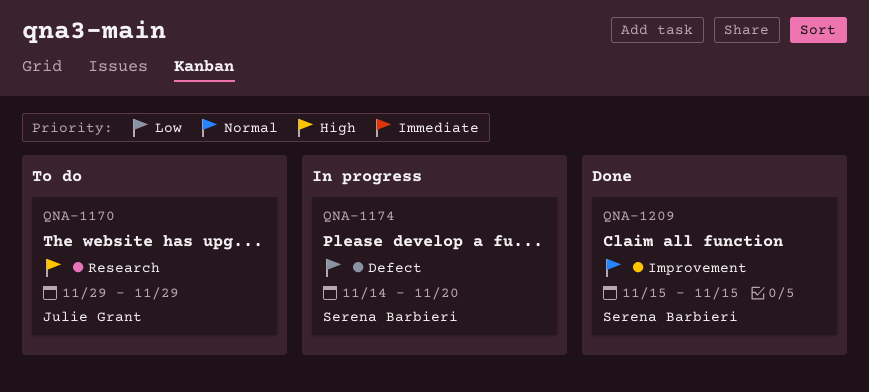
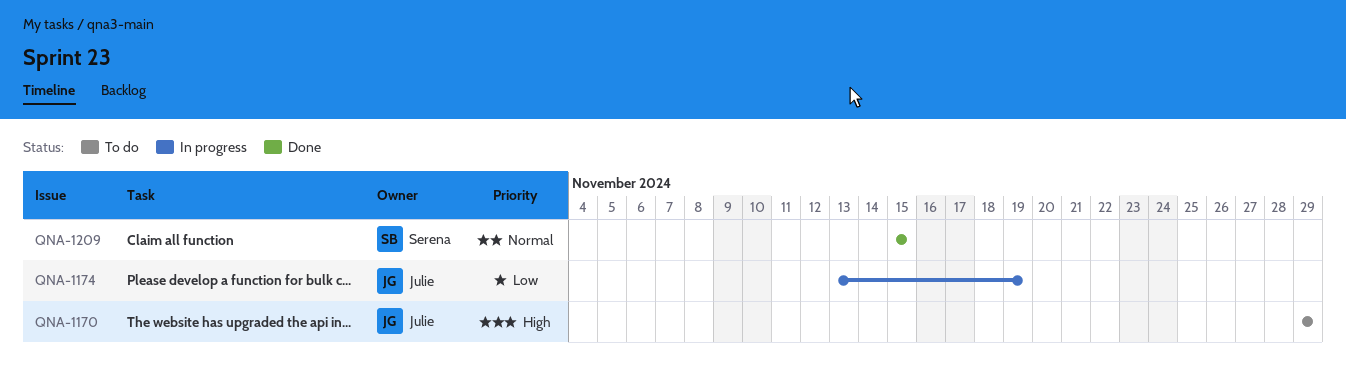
QNA-1174, owner: Serena Barbieri -> Julie Grant
QNA-1174, start: Nov 14 -> Nov 13
QNA-1174, due: Nov 20 -> Nov 19

